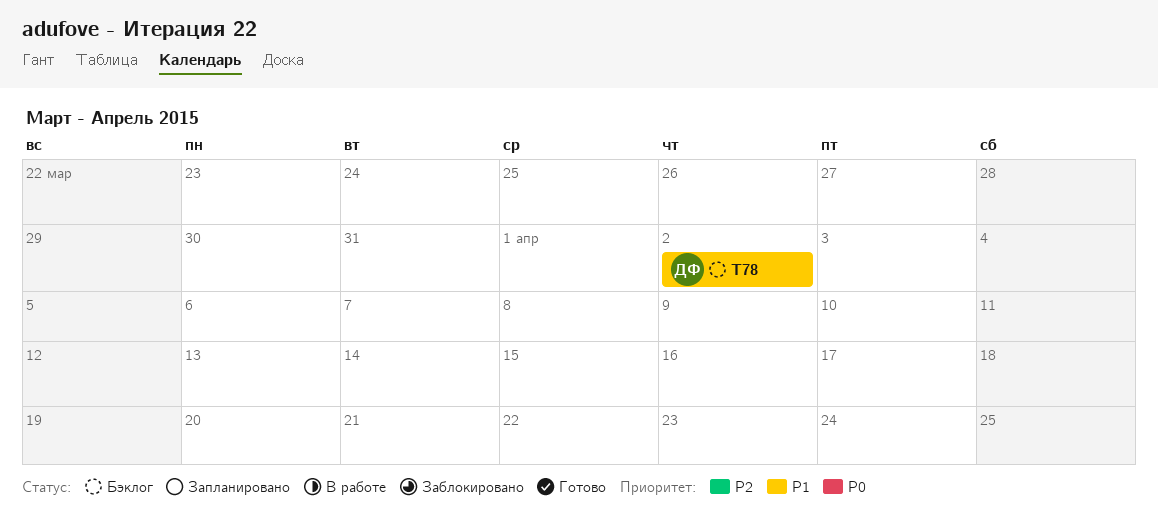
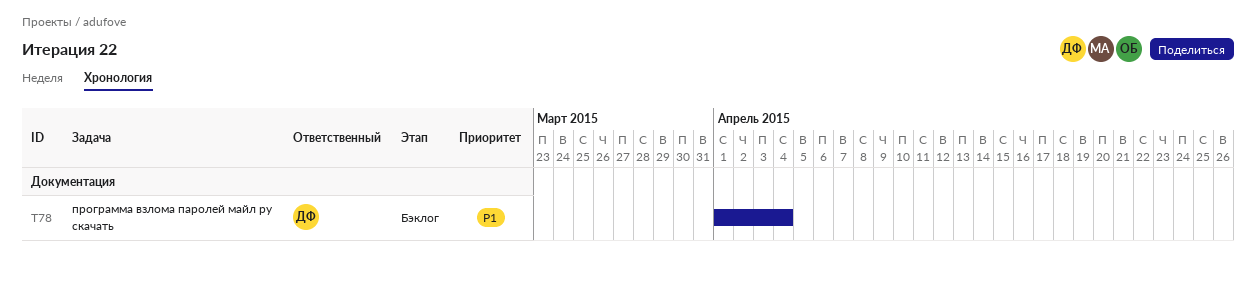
T78, start: Apr 2 -> Apr 1
T78, due: Apr 2 -> Apr 4

